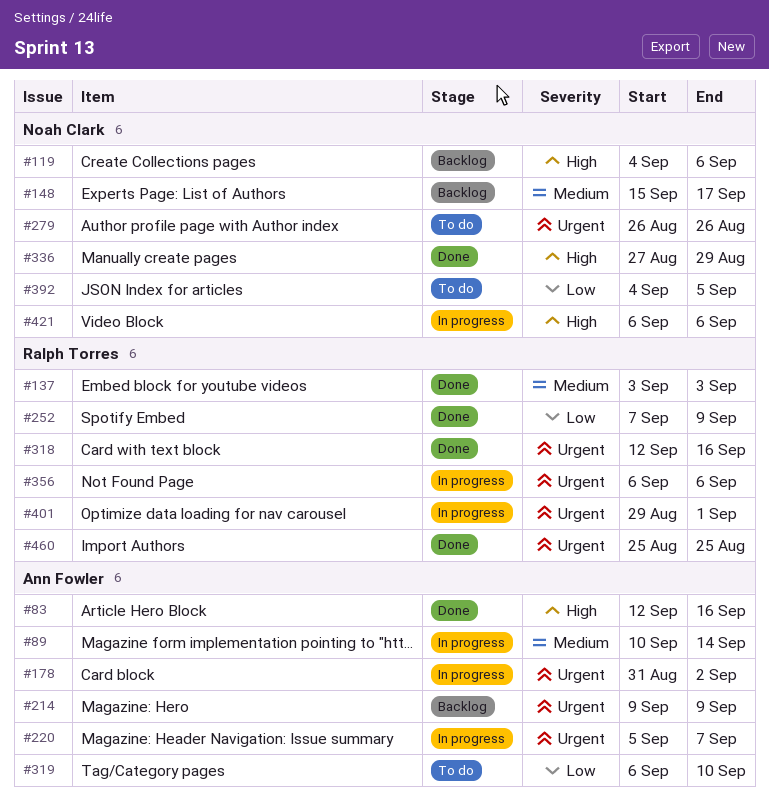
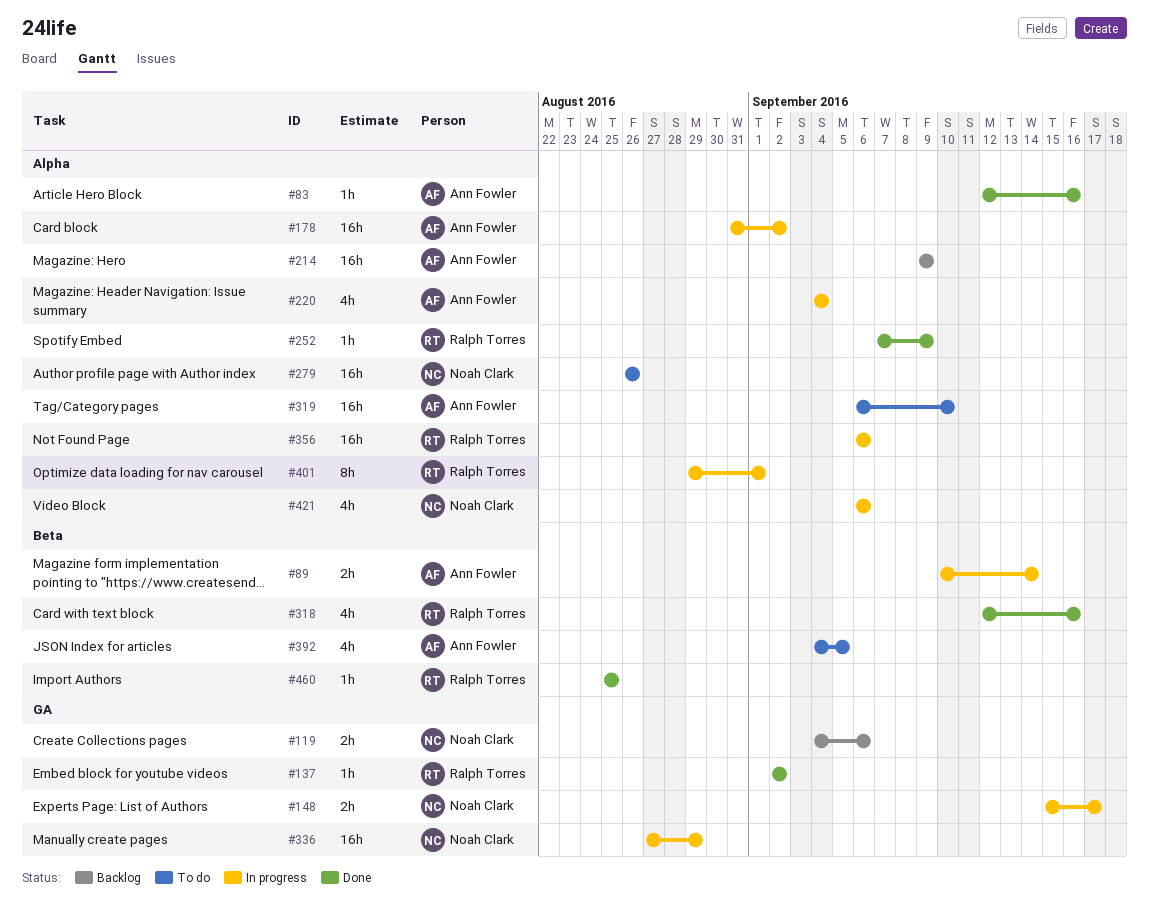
#137, start: Sep 3 -> Sep 2
#137, due: Sep 3 -> Sep 2
#148, status: Backlog -> In progress
#220, start: Sep 5 -> Sep 4
#220, due: Sep 7 -> Sep 4
#336, status: Done -> In progress
#392, owner: Noah Clark -> Ann Fowler

